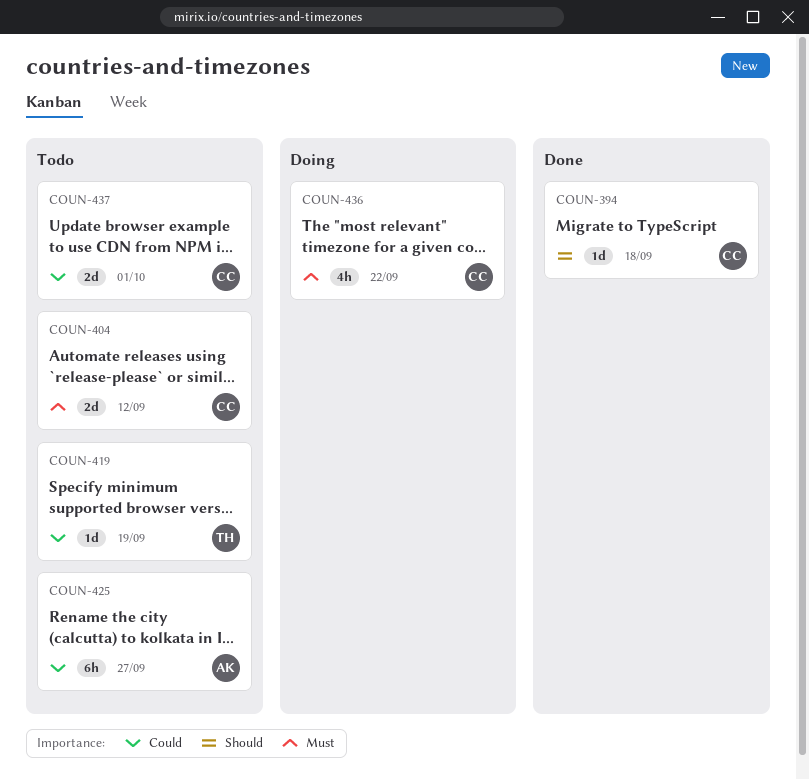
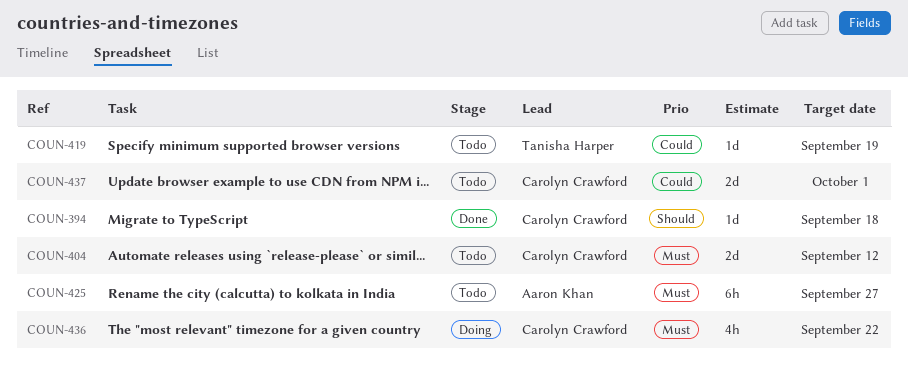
COUN-425, priority: Could -> Must

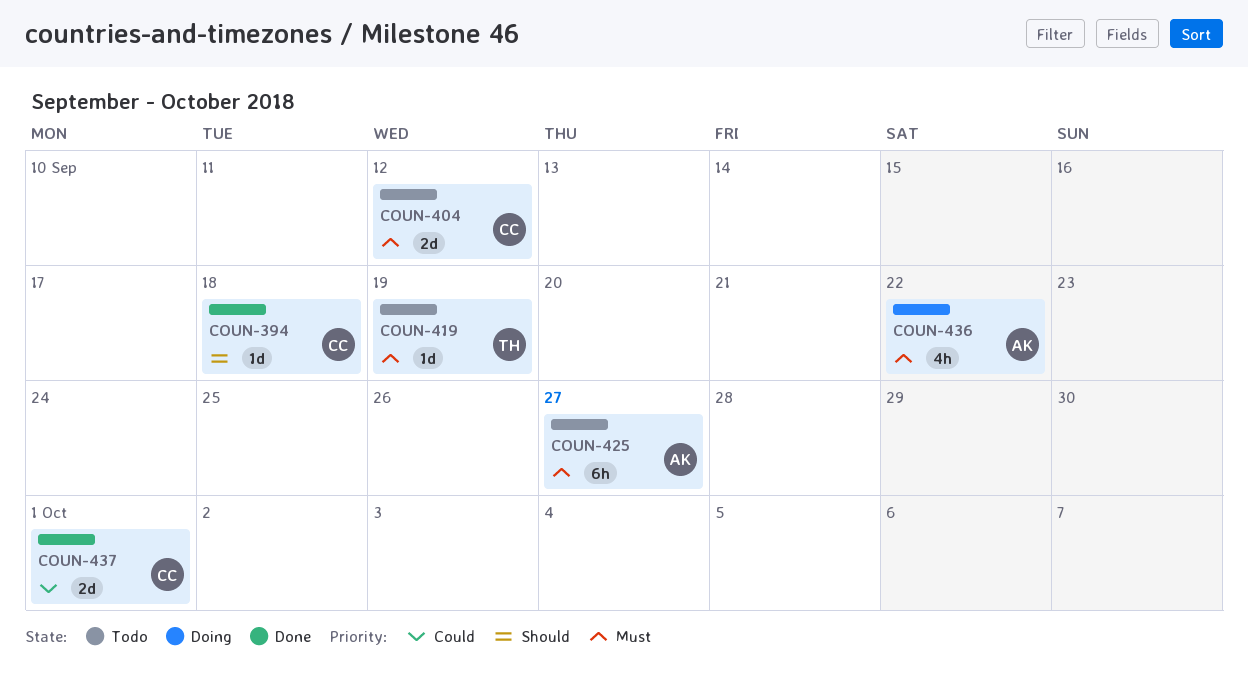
COUN-419, priority: Could -> Must
COUN-436, owner: Carolyn Crawford -> Aaron Khan
COUN-437, status: Todo -> Done

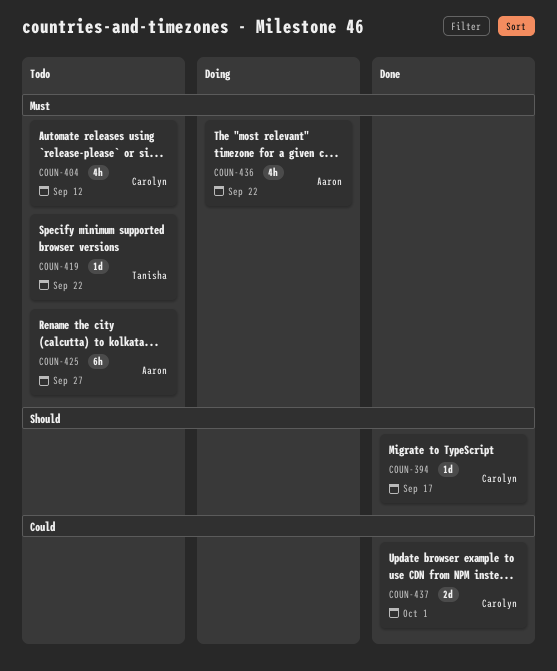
COUN-394, due: Sep 18 -> Sep 17
COUN-404, estimate: 2d -> 4h
COUN-419, due: Sep 19 -> Sep 22

